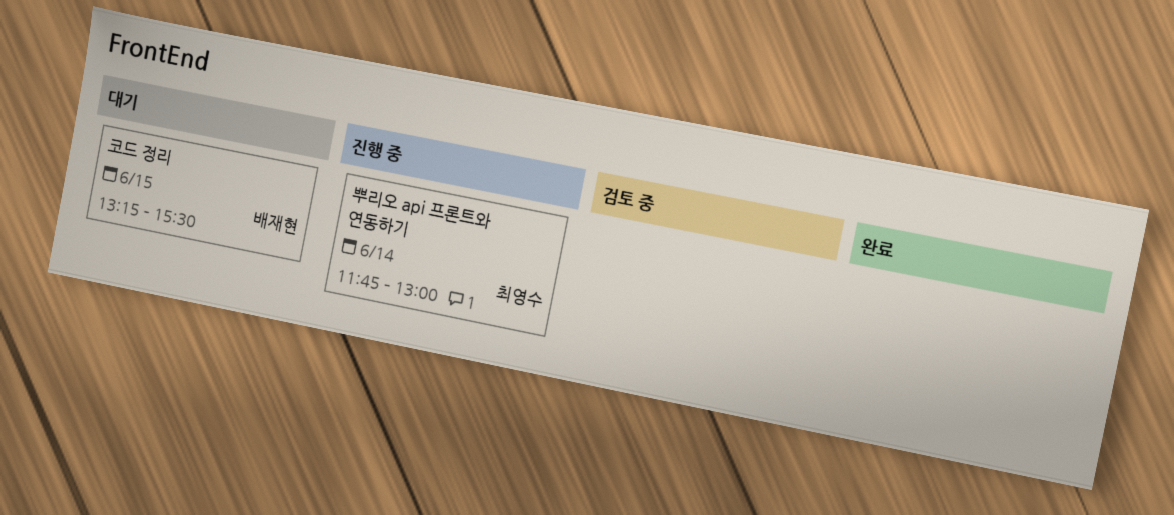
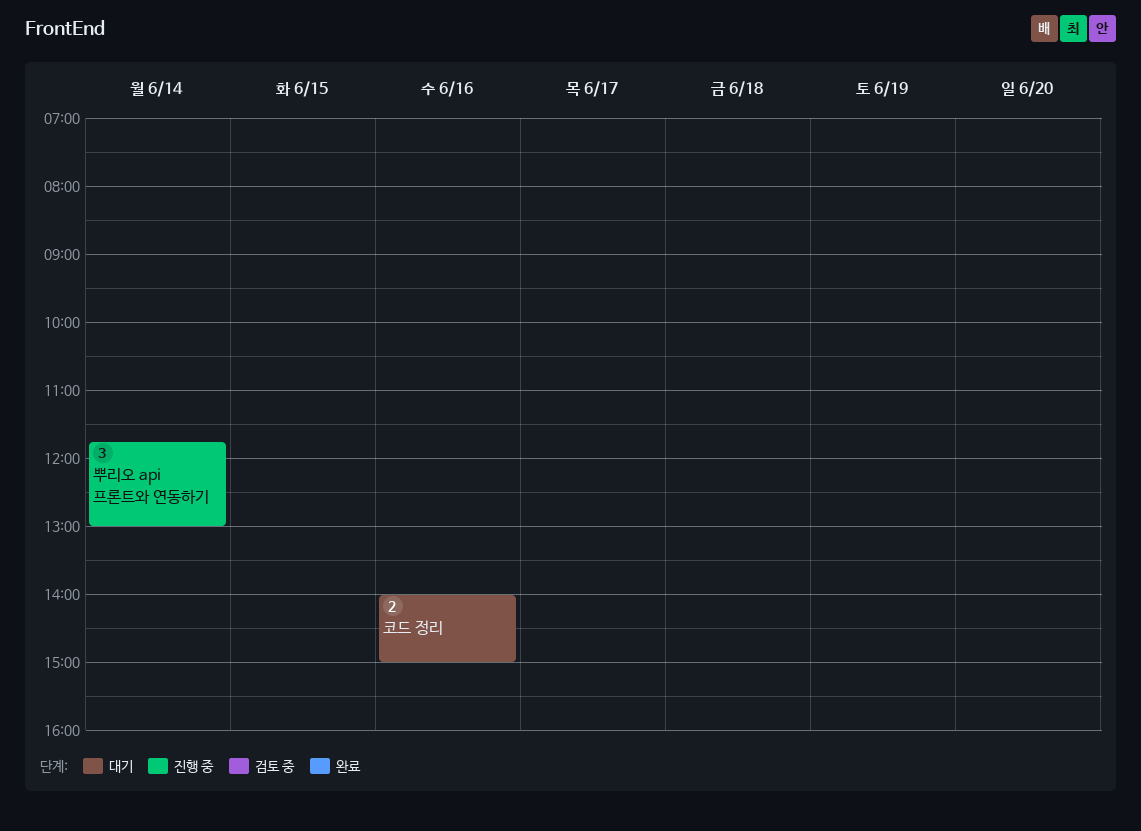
코드 정리, day: Jun 15 -> Jun 16
코드 정리, begins: 13:15 -> 14:00
코드 정리, ends: 15:30 -> 15:00

